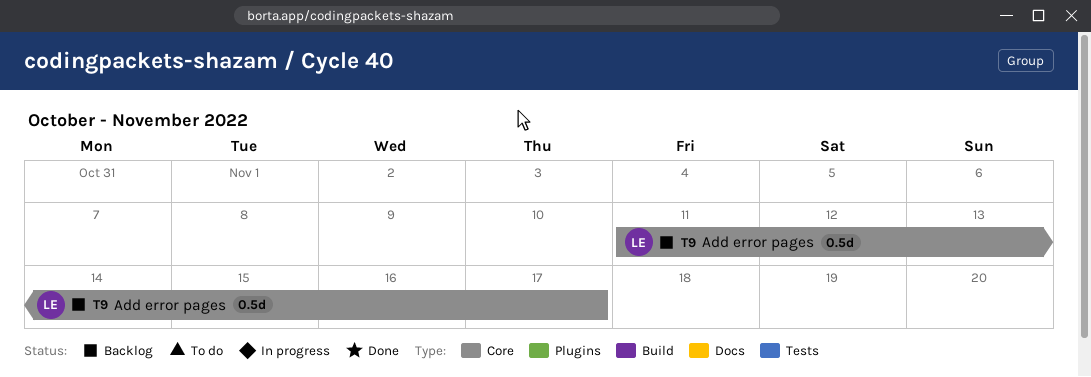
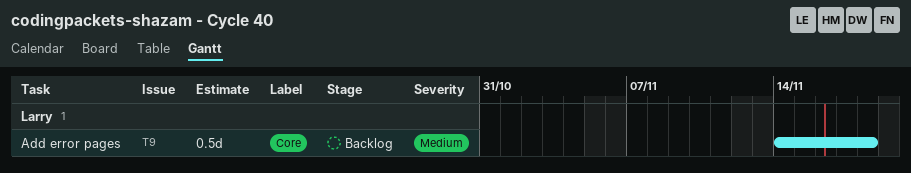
T9, start: Nov 11 -> Nov 14
T9, due: Nov 17 -> Nov 18

